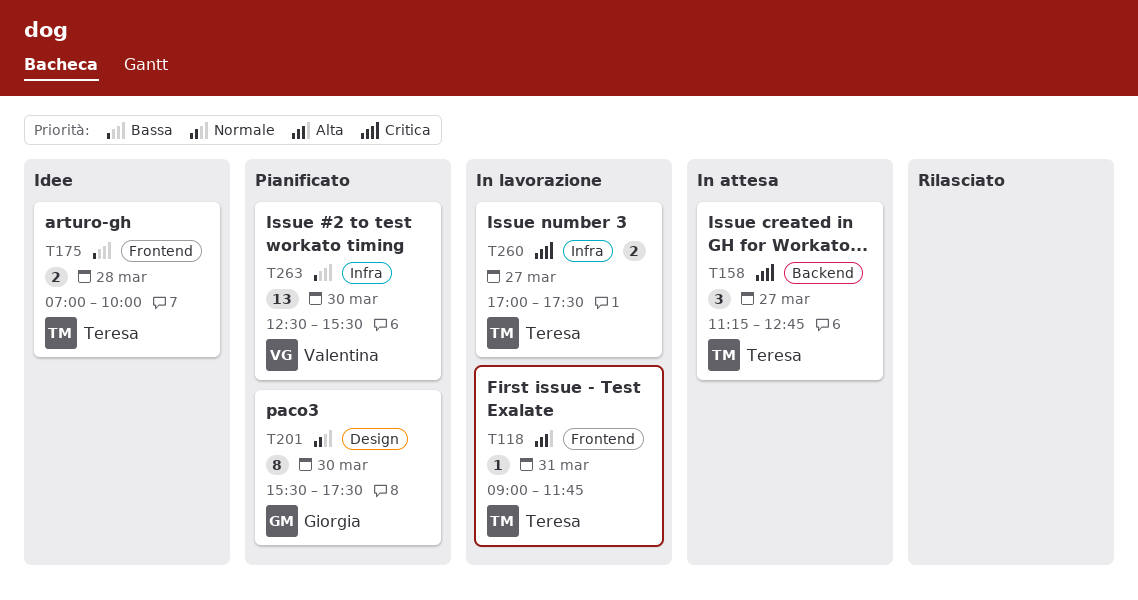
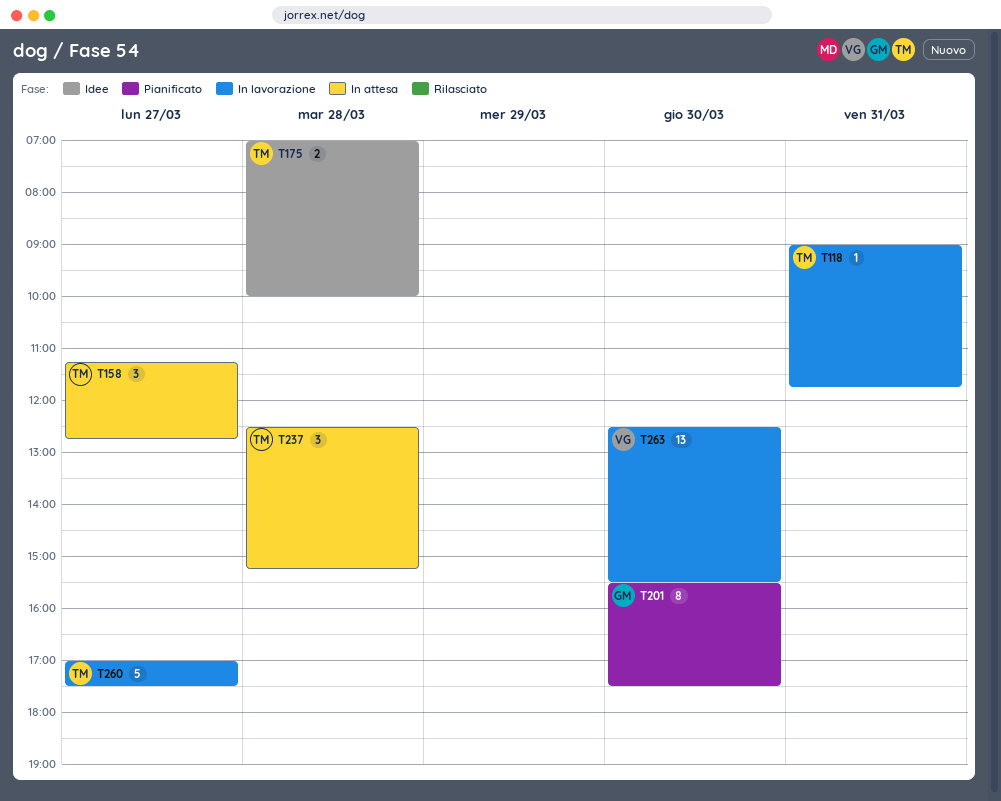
T237: none -> present
T260, estimate: 2 -> 5
T263, status: Pianificato -> In lavorazione

